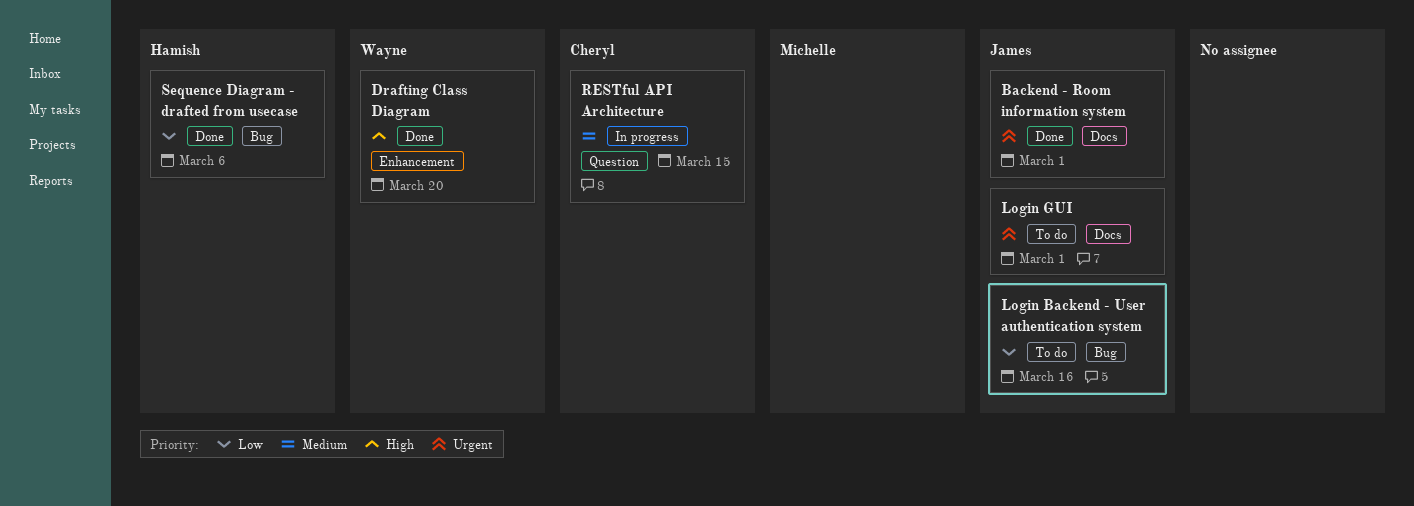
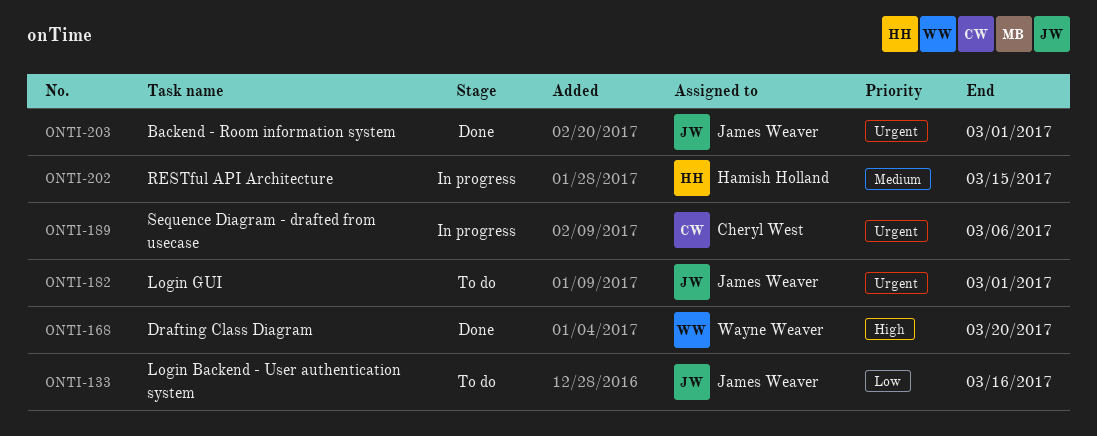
RESTful API Architecture, owner: Cheryl West -> Hamish Holland
Sequence Diagram - drafted from usecase, status: Done -> In progress
Sequence Diagram - drafted from usecase, owner: Hamish Holland -> Cheryl West
Sequence Diagram - drafted from usecase, priority: Low -> Urgent

